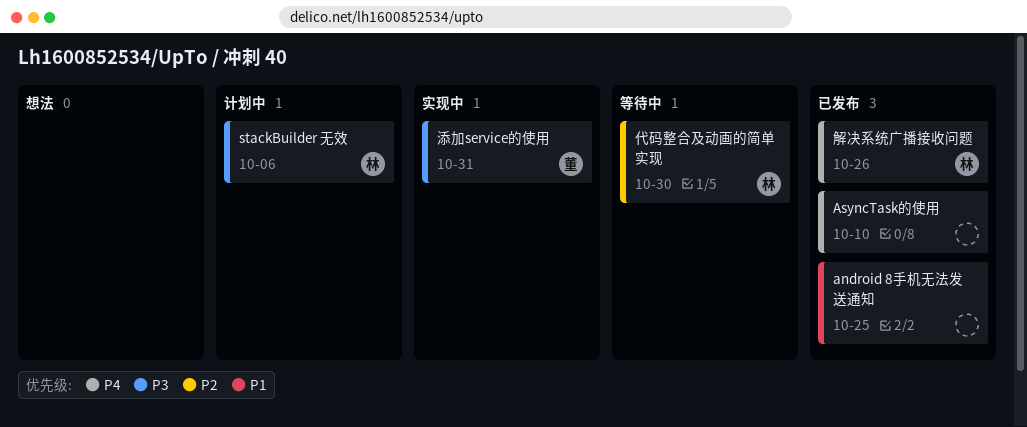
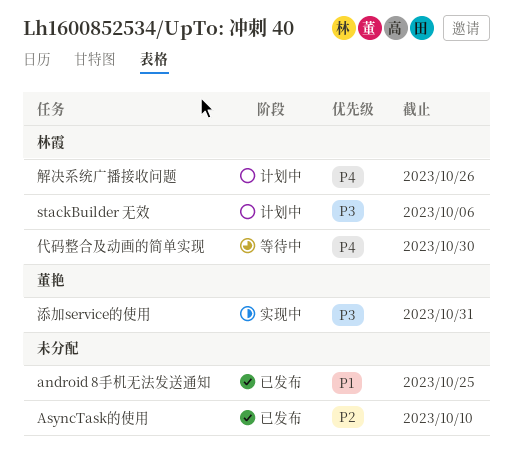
AsyncTask的使用, priority: P4 -> P2
代码整合及动画的简单实现, priority: P2 -> P4
解决系统广播接收问题, status: 已发布 -> 计划中

